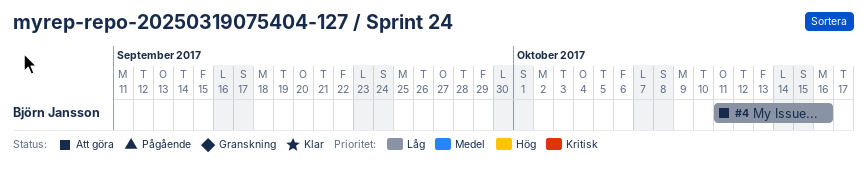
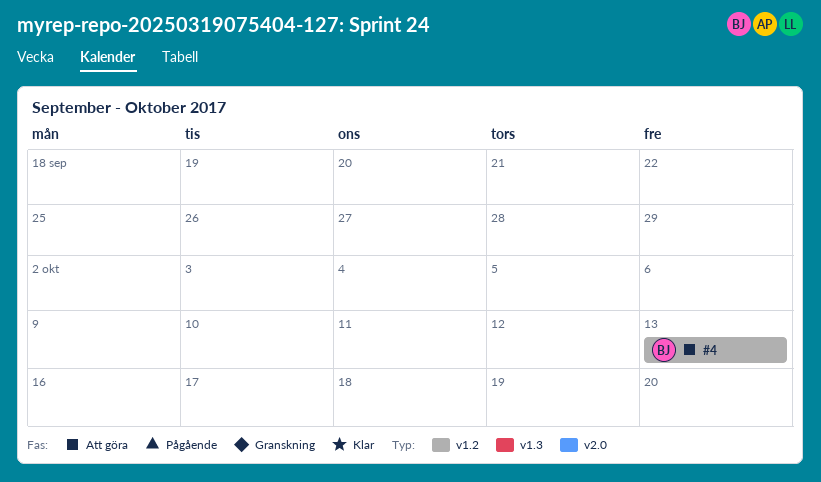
#4, start: Oct 11 -> Oct 13
#4, due: Oct 16 -> Oct 13

